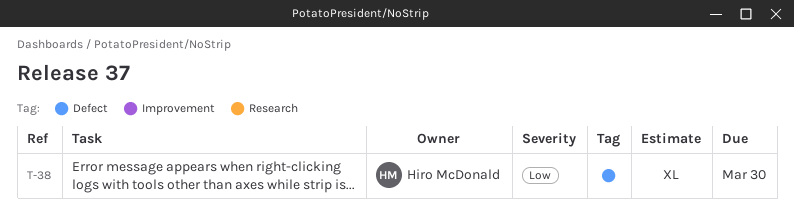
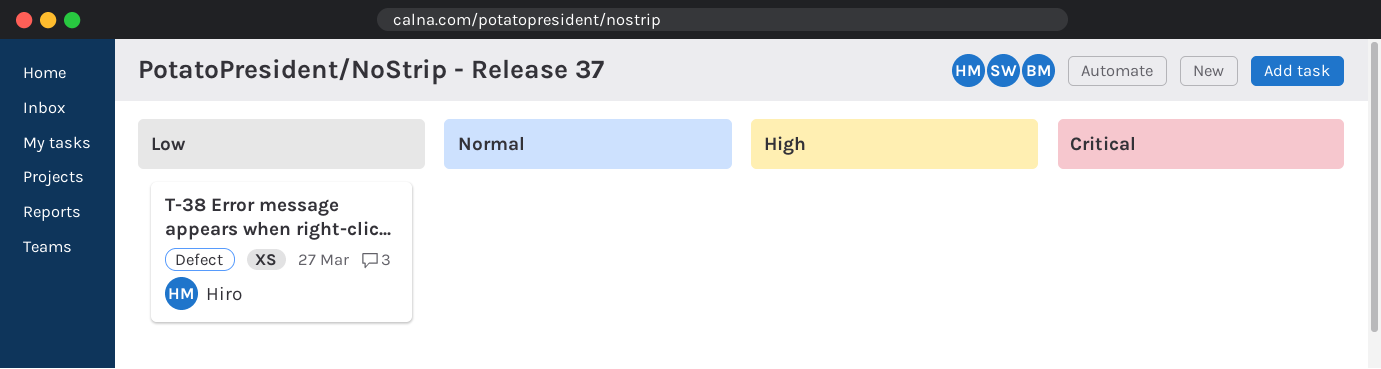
T-38, estimate: XL -> XS
T-38, due: Mar 30 -> Mar 27

